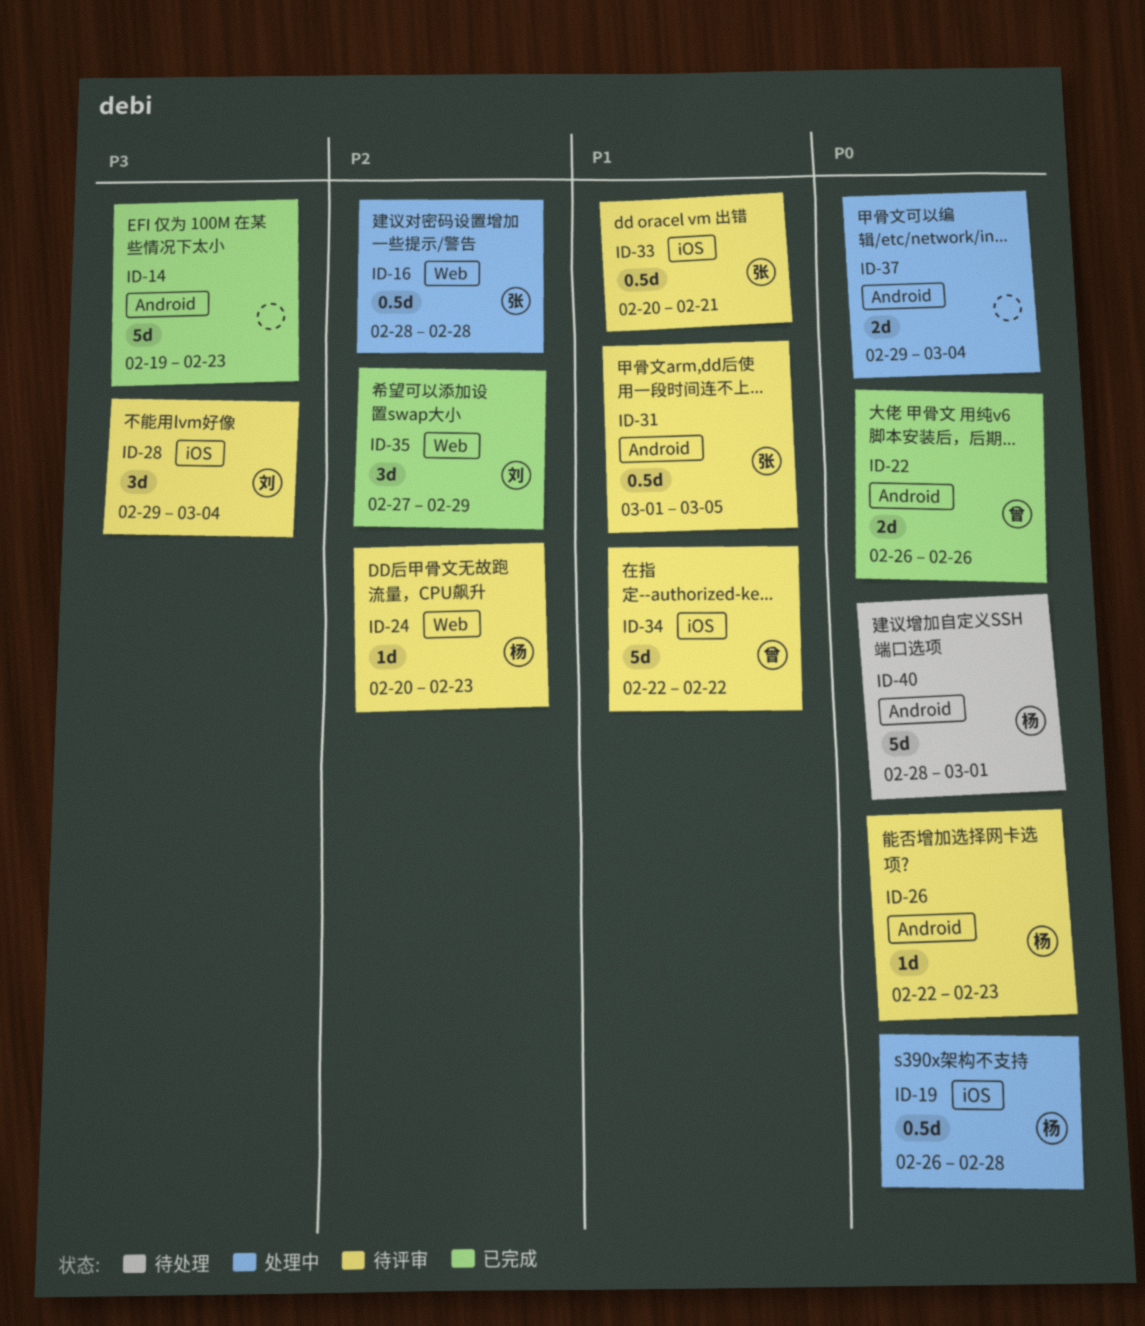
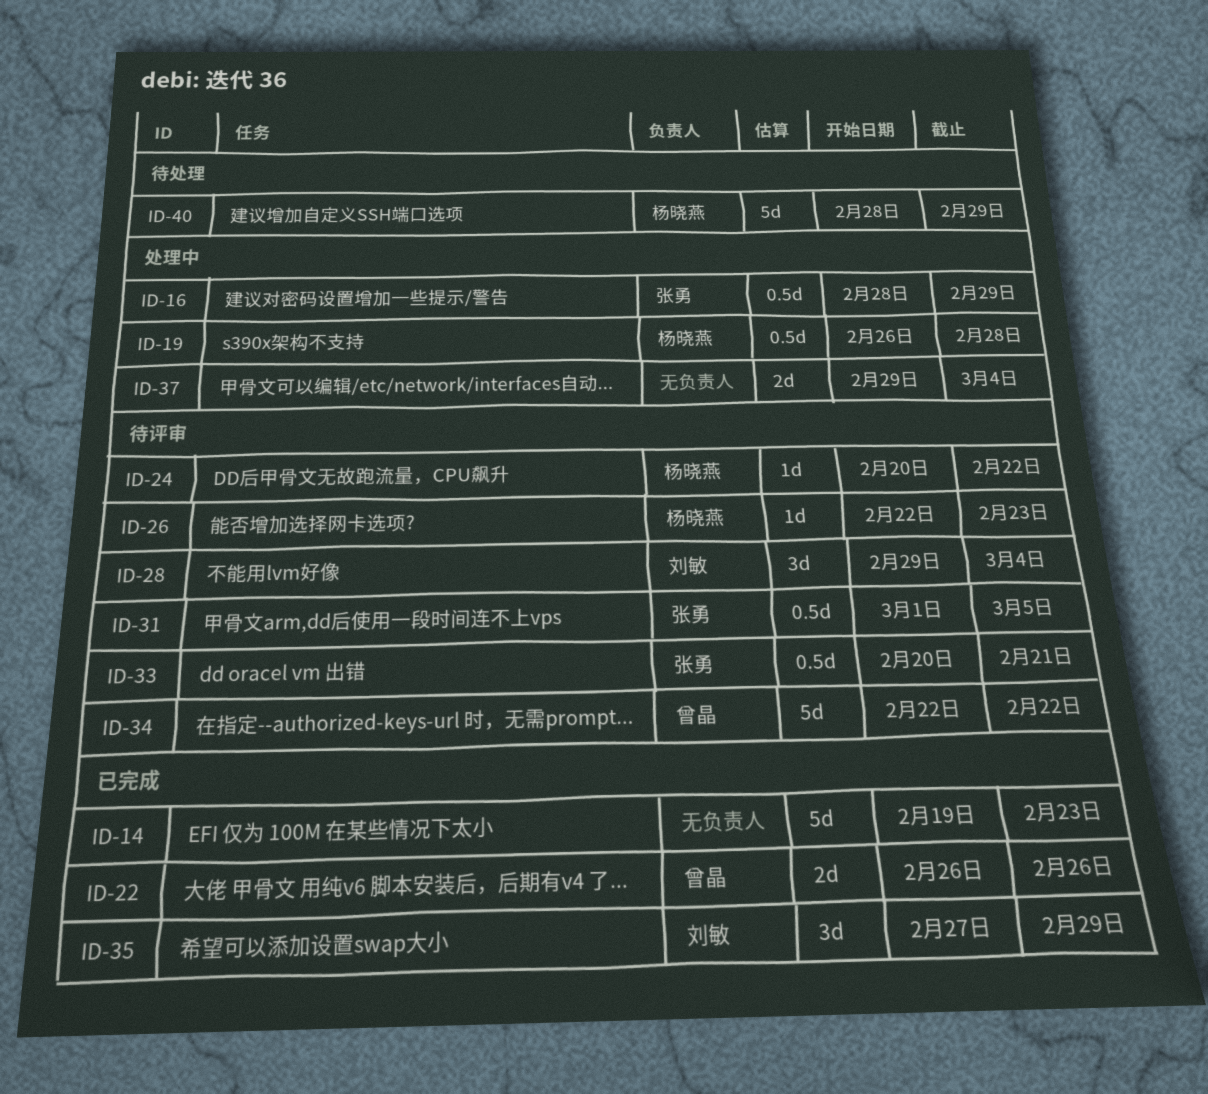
ID-16, due: Feb 28 -> Feb 29
ID-24, due: Feb 23 -> Feb 22
ID-40, due: Mar 1 -> Feb 29

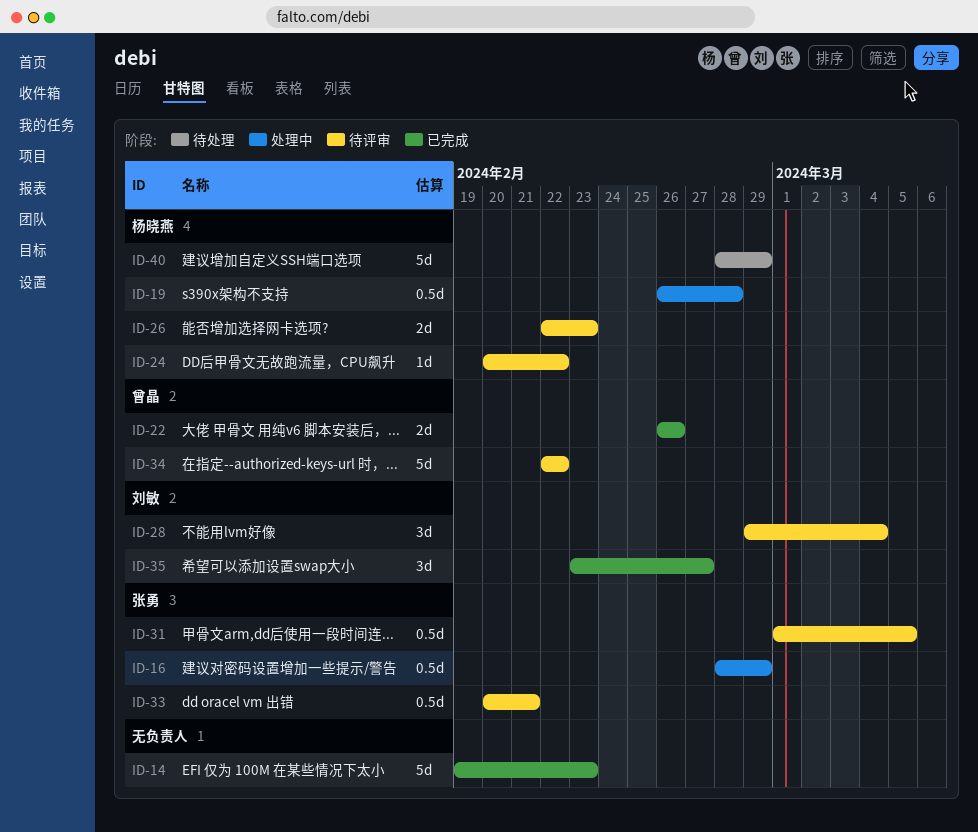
ID-26, estimate: 1d -> 2d
ID-35, start: Feb 27 -> Feb 23
ID-35, due: Feb 29 -> Feb 27
ID-37: present -> none

